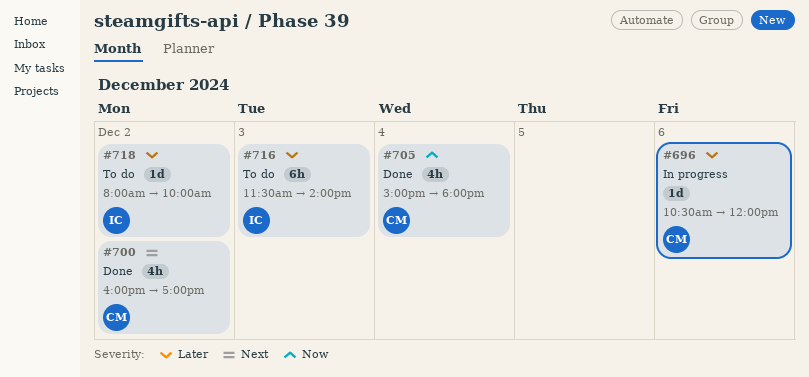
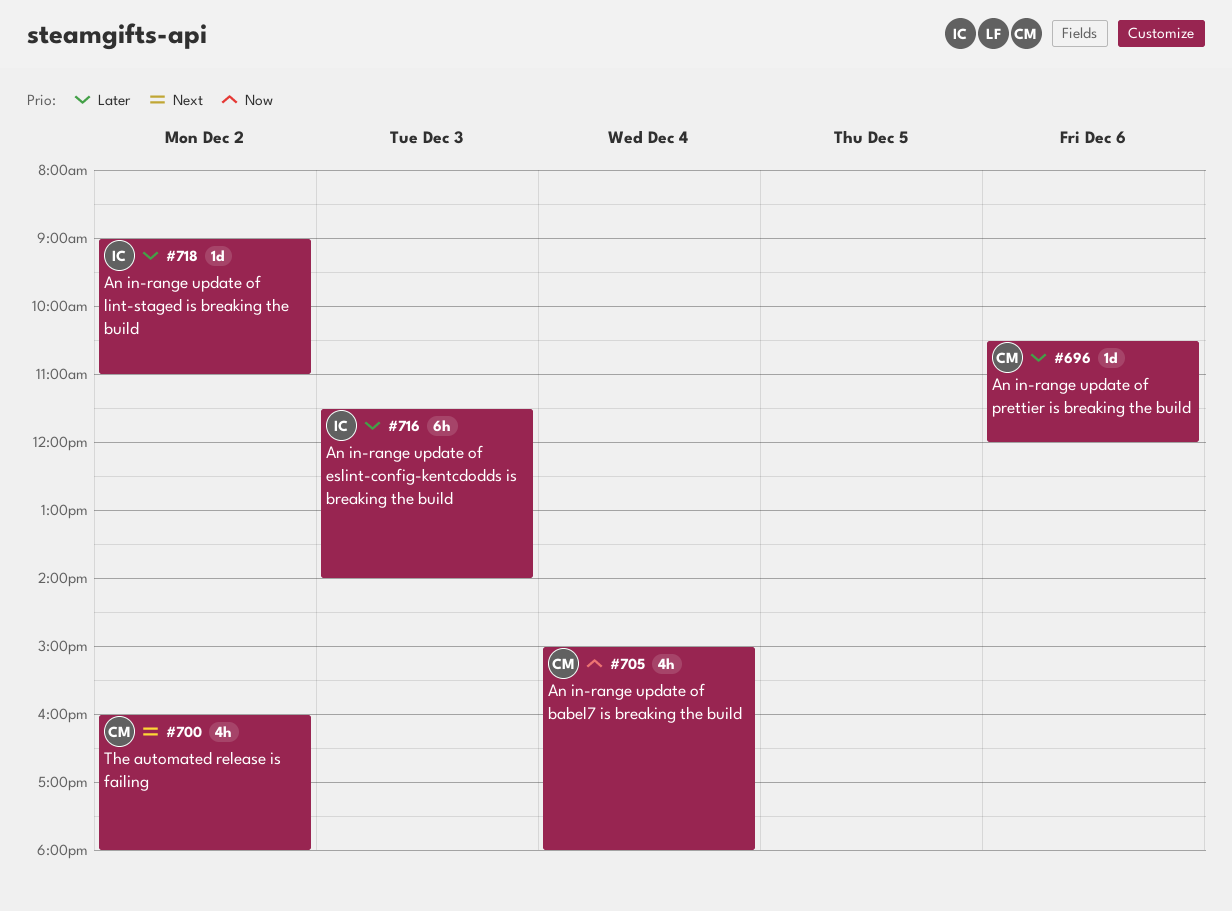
#700, ends: 17:00 -> 18:00
#718, begins: 08:00 -> 09:00
#718, ends: 10:00 -> 11:00

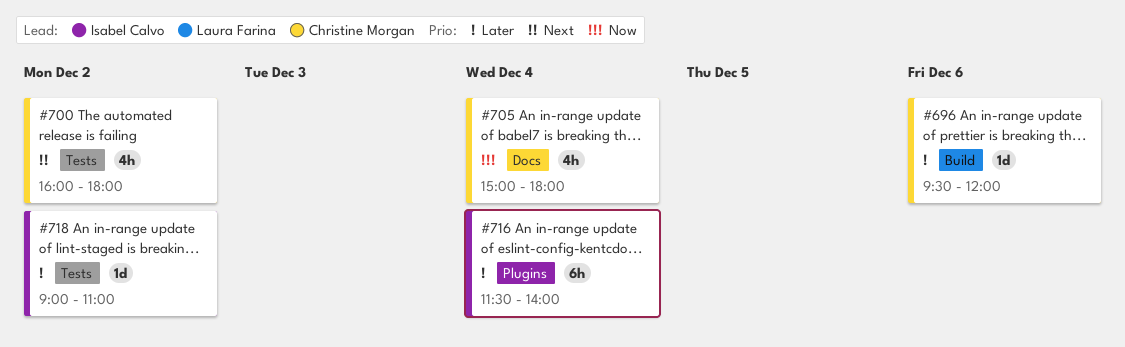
#696, begins: 10:30 -> 09:30
#716, day: Dec 3 -> Dec 4

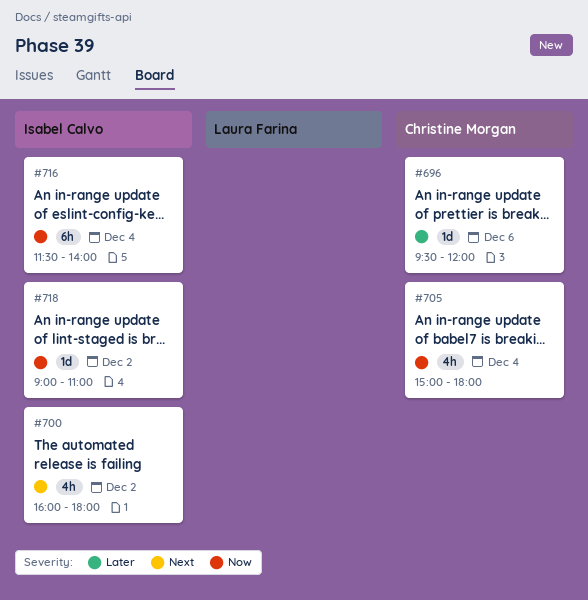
#700, owner: Christine Morgan -> Isabel Calvo
#716, priority: Later -> Now
#718, priority: Later -> Now

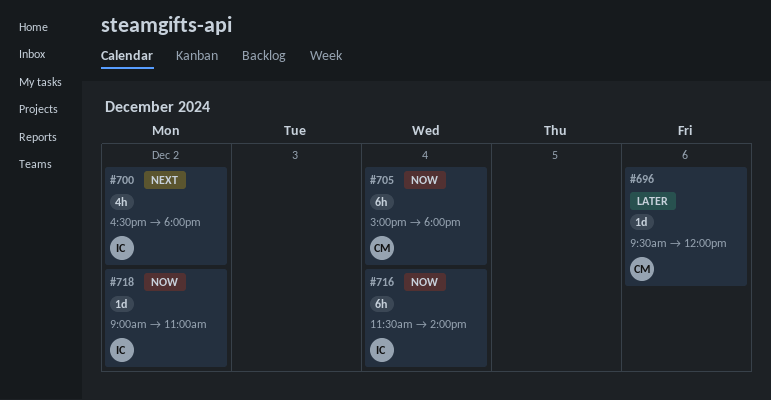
#700, begins: 16:00 -> 16:30
#705, estimate: 4h -> 6h

